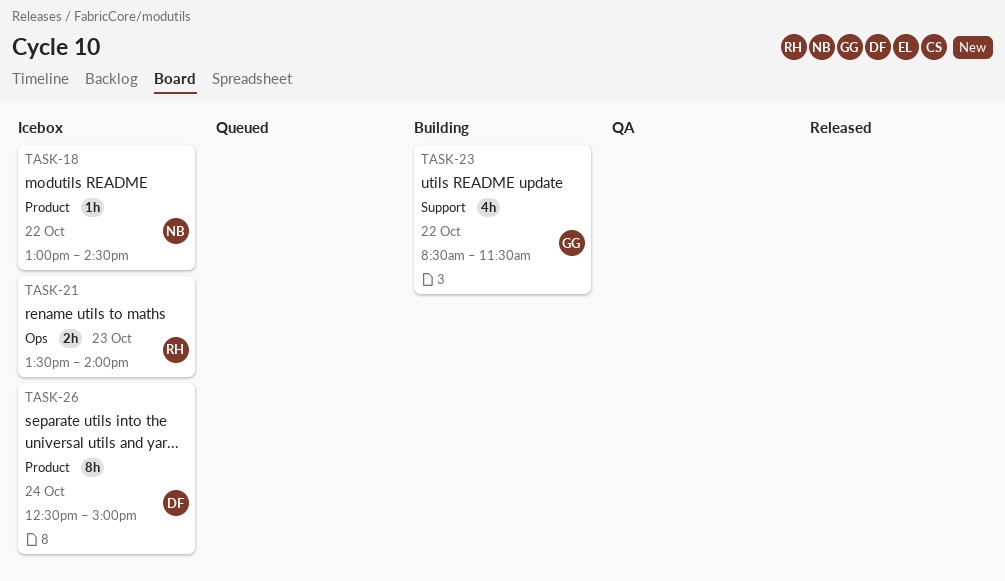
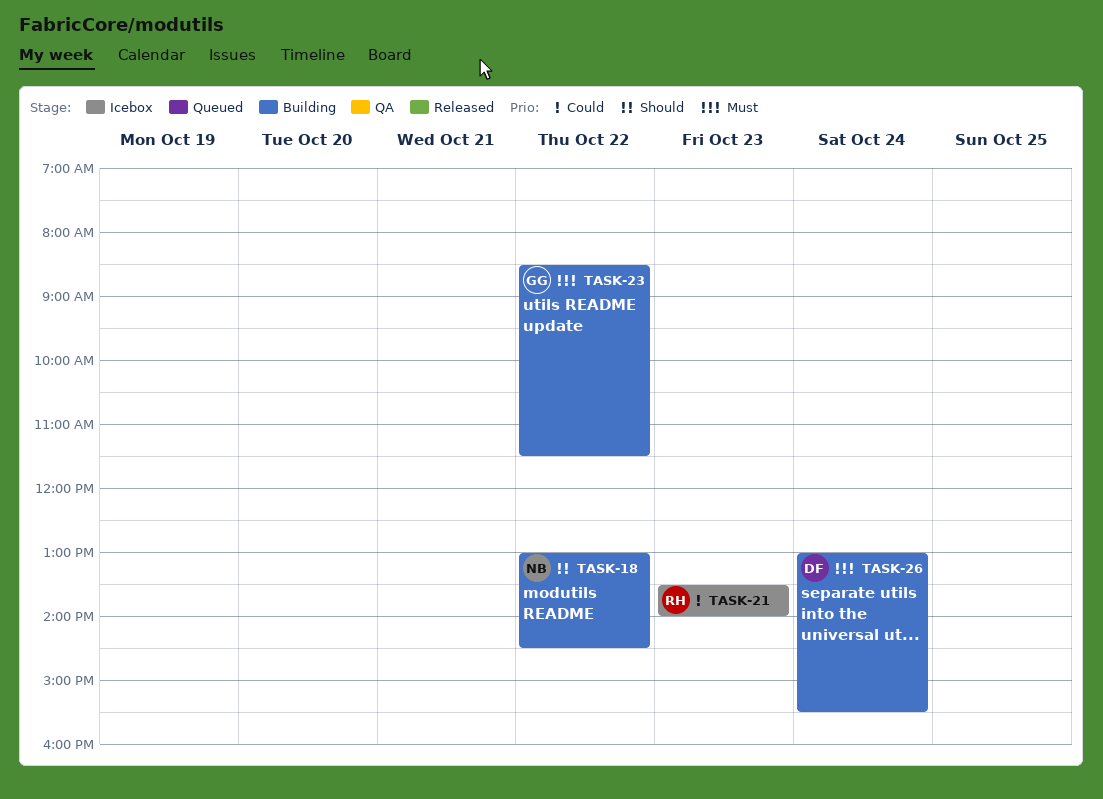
TASK-18, status: Icebox -> Building
TASK-26, status: Icebox -> Building
TASK-26, begins: 12:30 -> 13:00
TASK-26, ends: 15:00 -> 15:30

